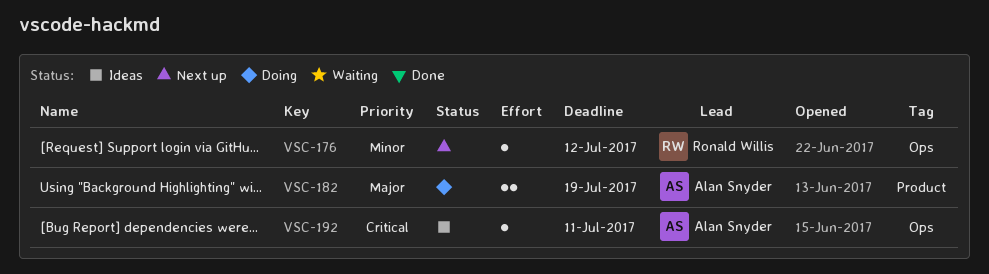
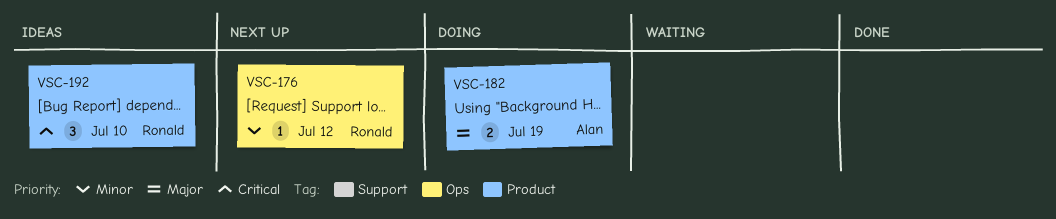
VSC-192, owner: Alan Snyder -> Ronald Willis
VSC-192, label: Ops -> Product
VSC-192, estimate: 1 -> 3
VSC-192, due: Jul 11 -> Jul 10

